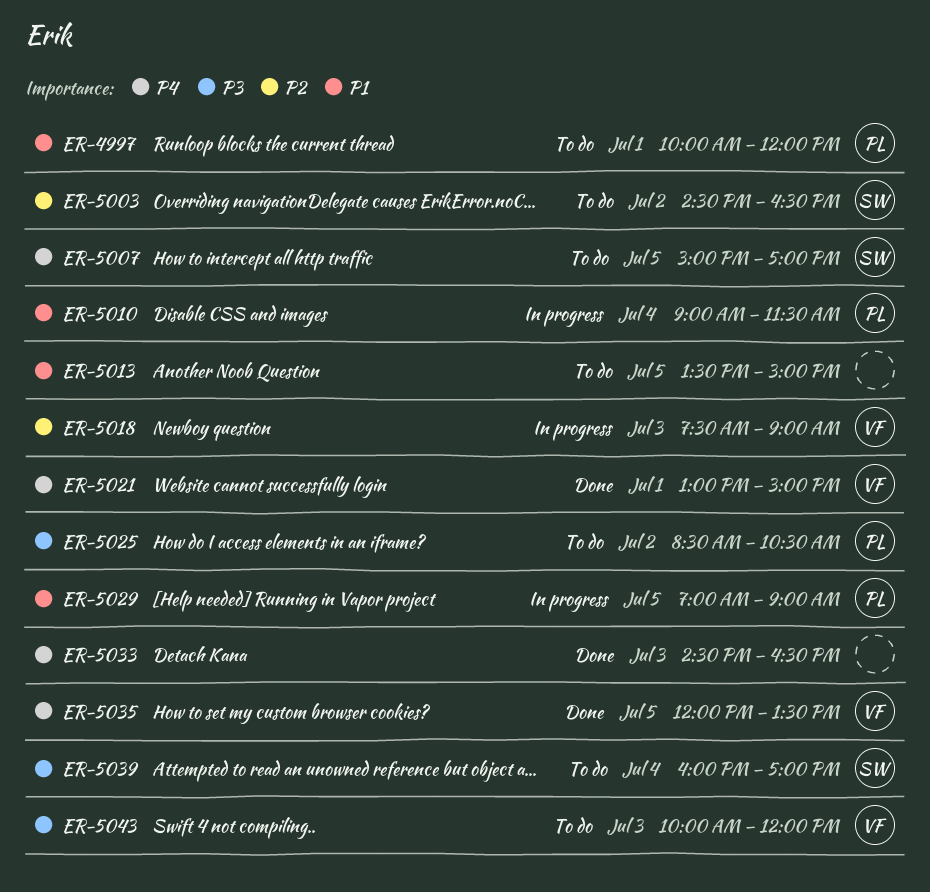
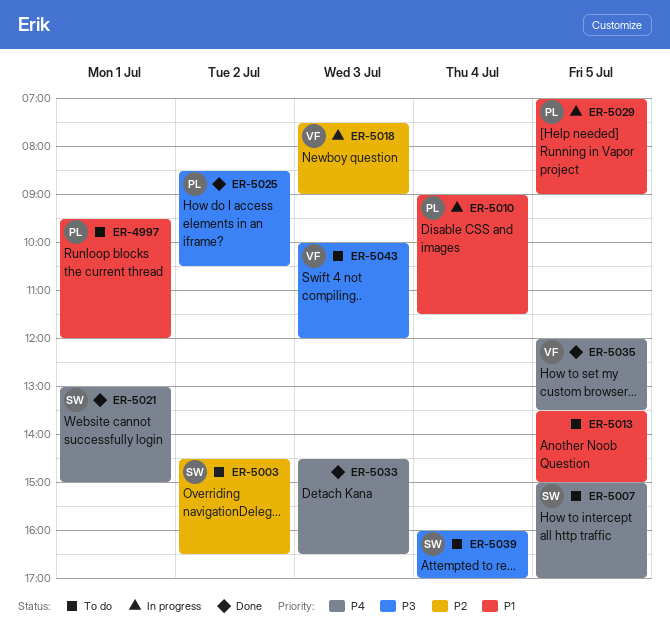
ER-4997, begins: 10:00 -> 09:30
ER-5021, owner: VF -> SW
ER-5025, status: To do -> Done

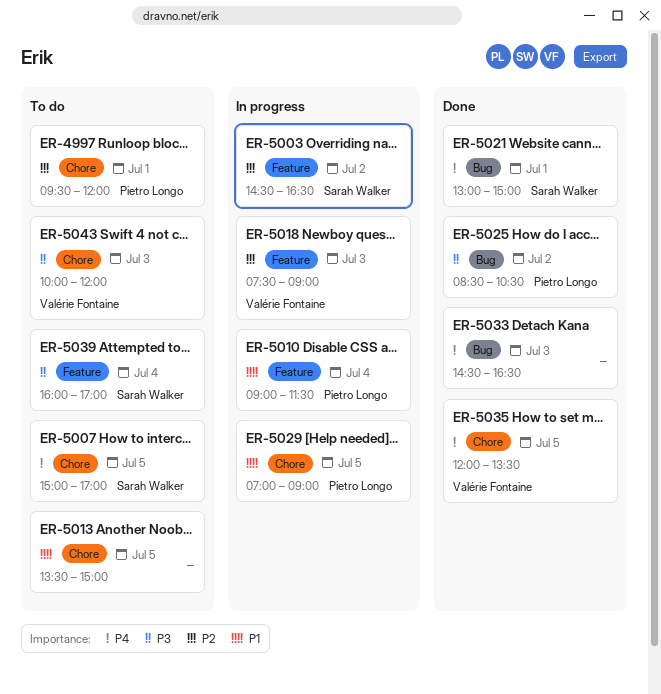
ER-4997, priority: P1 -> P2
ER-5003, status: To do -> In progress

